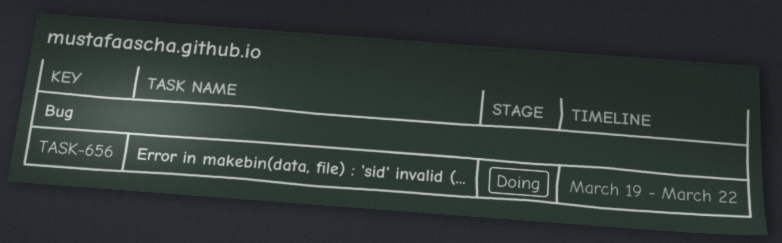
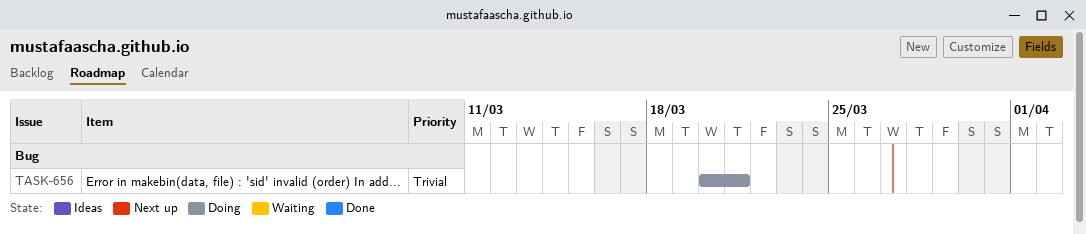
TASK-656, start: Mar 19 -> Mar 20
TASK-656, due: Mar 22 -> Mar 21

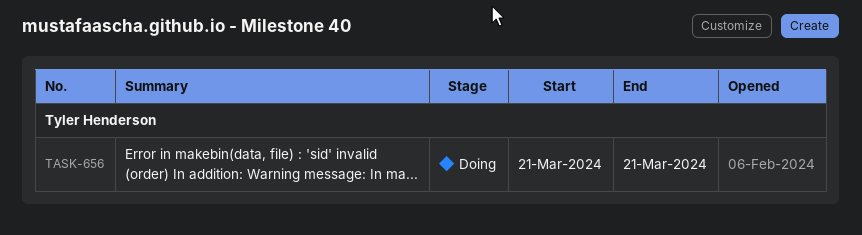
TASK-656, start: Mar 20 -> Mar 21

